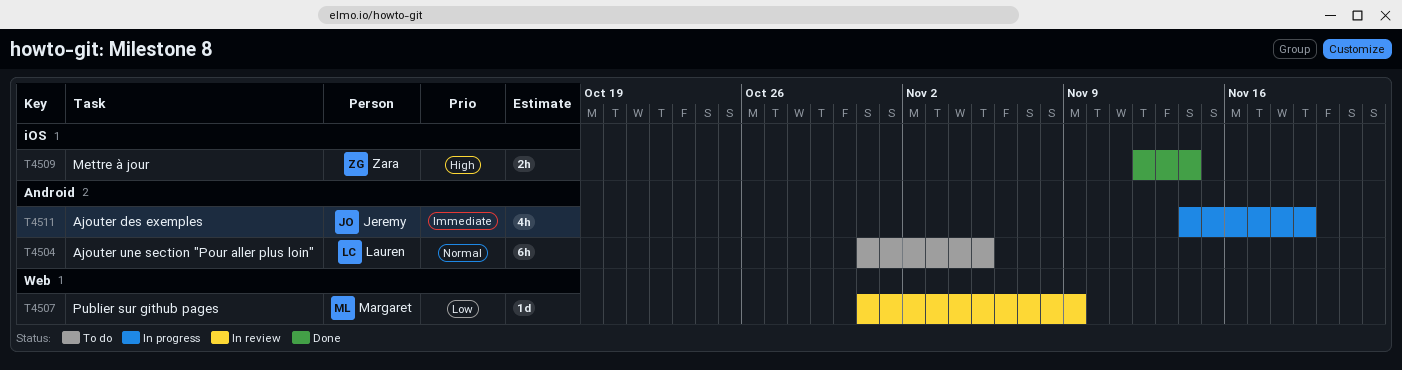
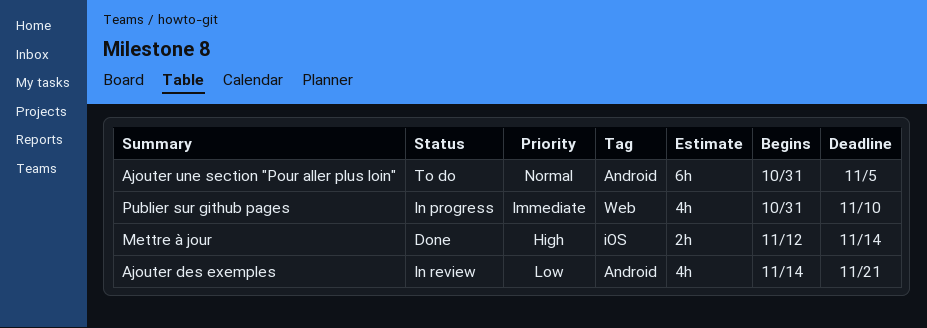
Ajouter des exemples, status: In progress -> In review
Ajouter des exemples, priority: Immediate -> Low
Ajouter des exemples, due: Nov 19 -> Nov 21
Publier sur github pages, status: In review -> In progress
Publier sur github pages, priority: Low -> Immediate
Publier sur github pages, estimate: 1d -> 4h
Publier sur github pages, due: Nov 9 -> Nov 10

